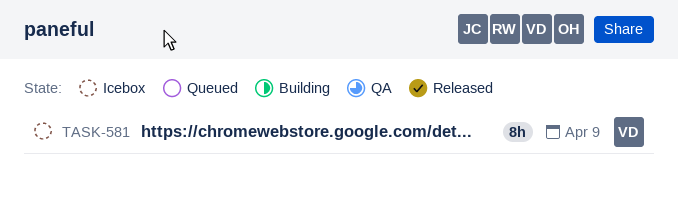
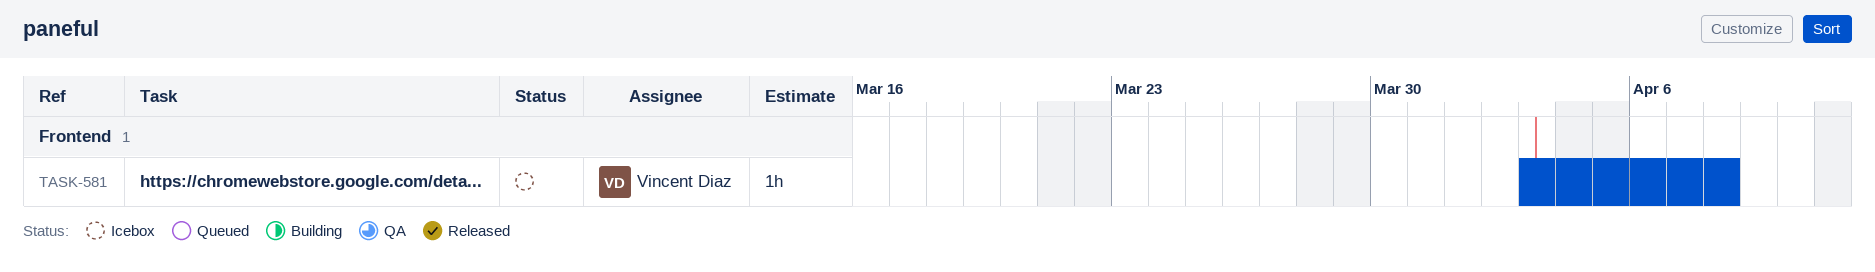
TASK-581, estimate: 8h -> 1h
TASK-581, due: Apr 9 -> Apr 8

